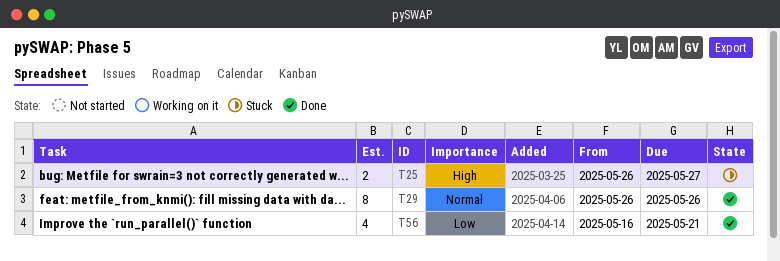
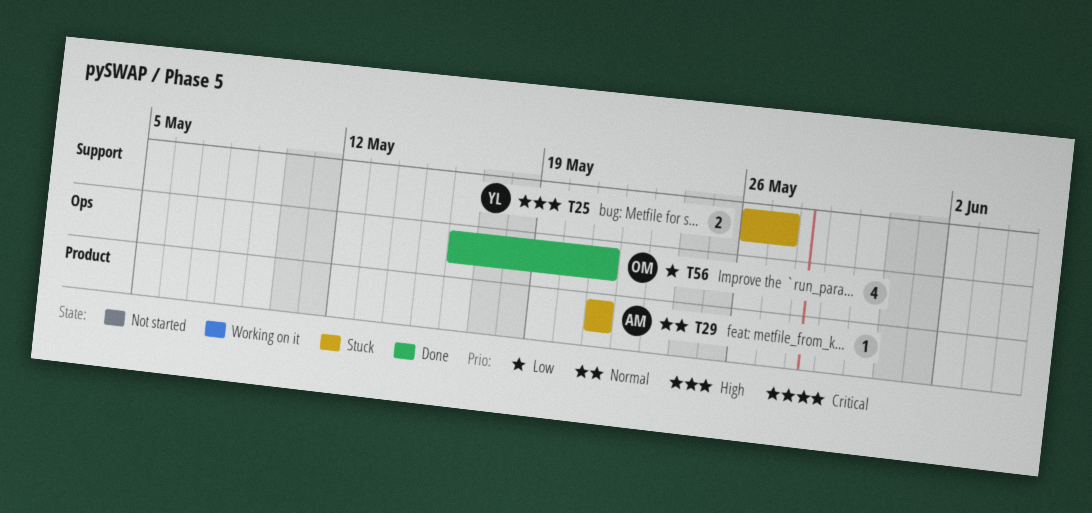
T29, status: Done -> Stuck
T29, estimate: 8 -> 1
T29, start: May 26 -> May 21
T29, due: May 26 -> May 21

